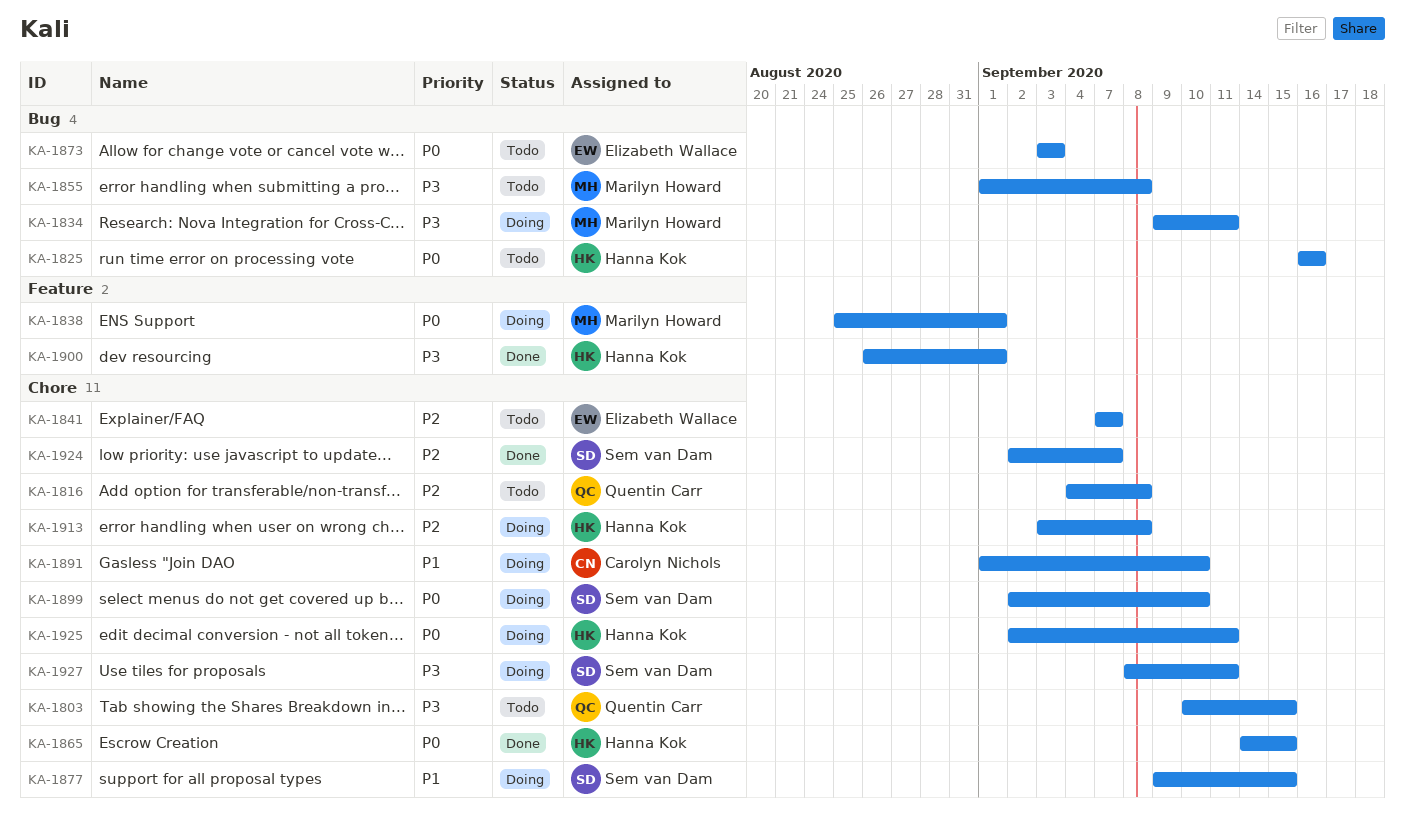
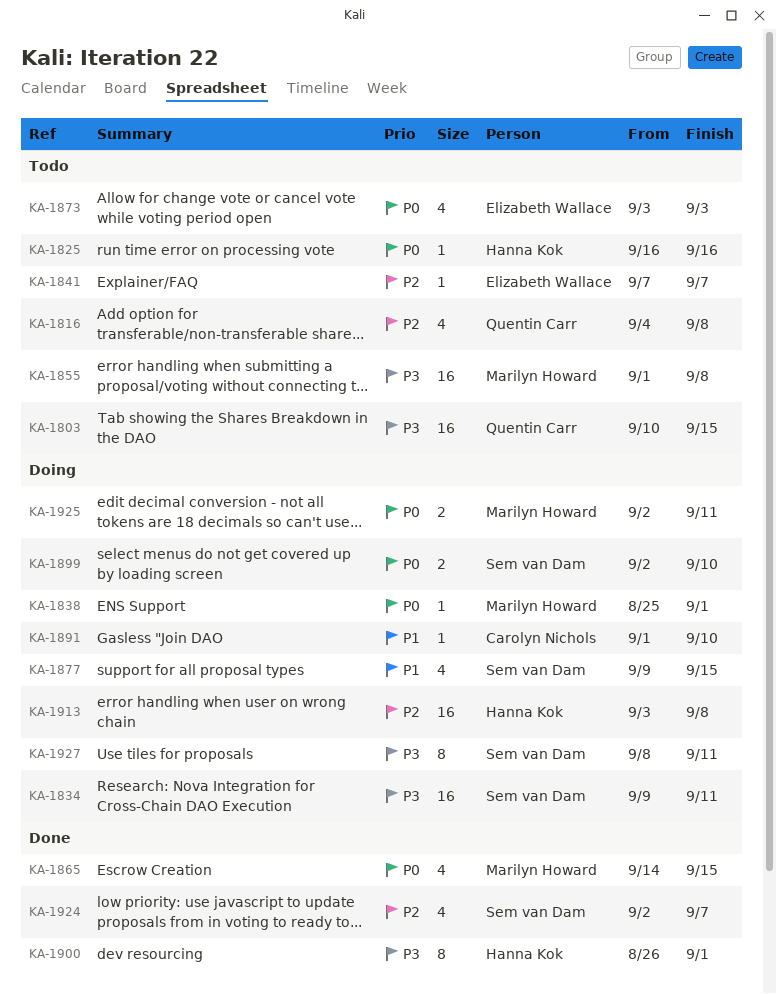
KA-1834, owner: Marilyn Howard -> Sem van Dam
KA-1865, owner: Hanna Kok -> Marilyn Howard
KA-1925, owner: Hanna Kok -> Marilyn Howard

